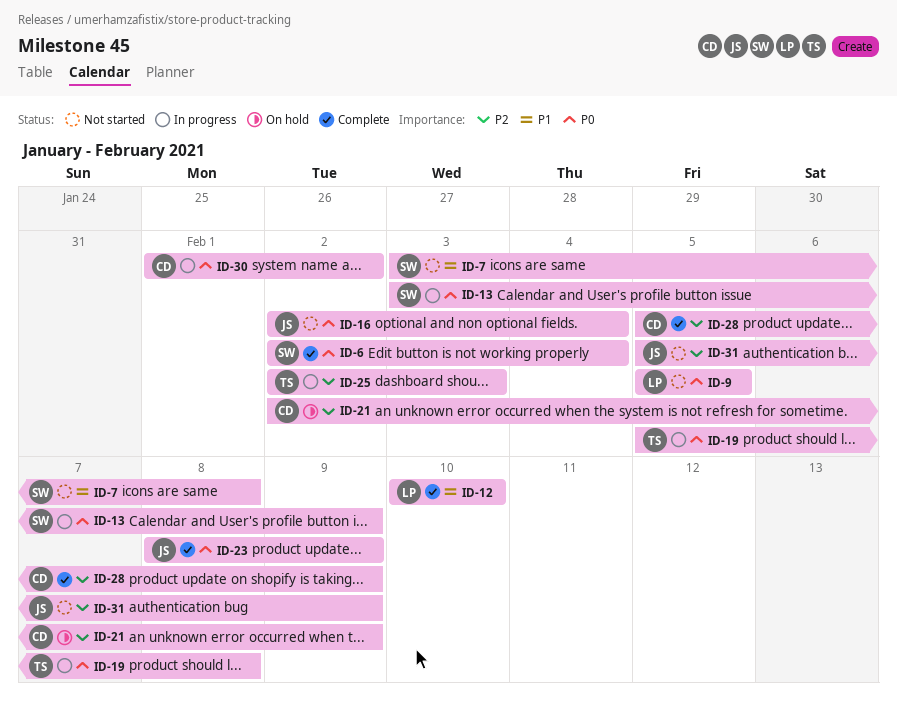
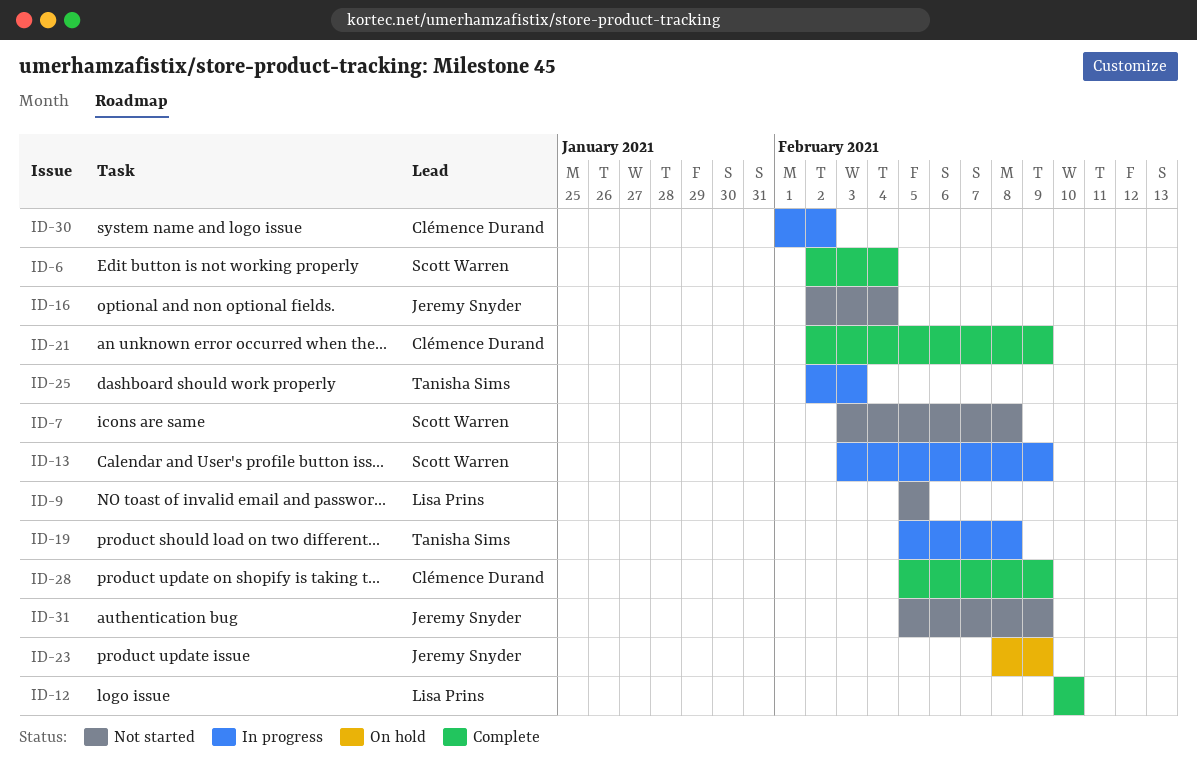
ID-21, status: On hold -> Complete
ID-23, status: Complete -> On hold

